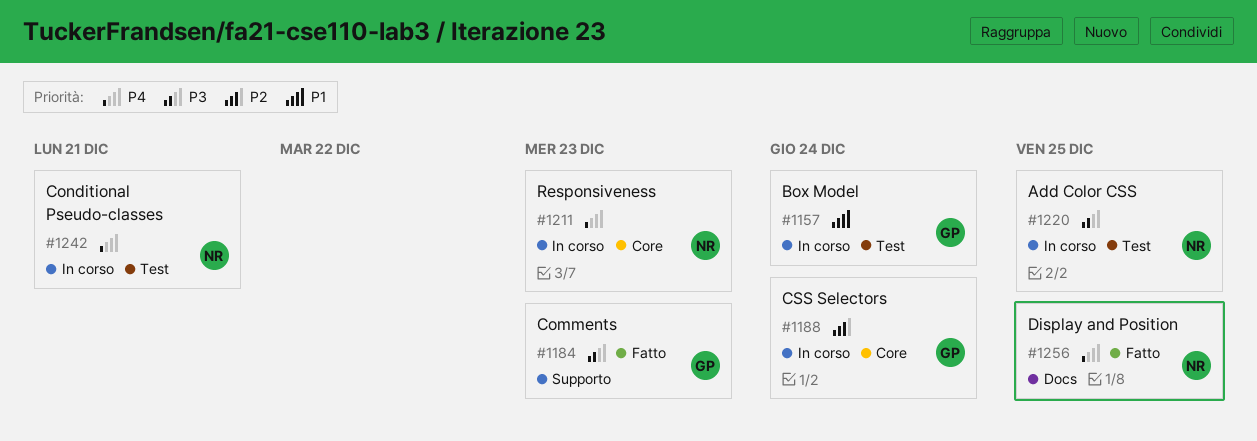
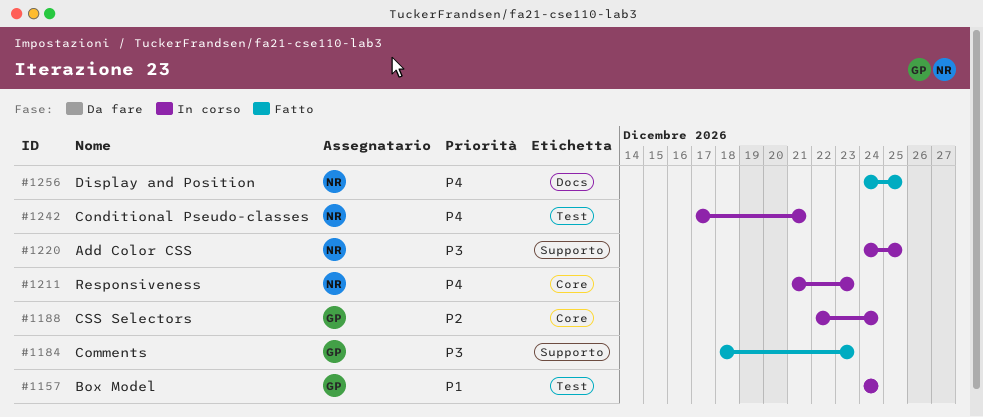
#1220, label: Test -> Supporto

